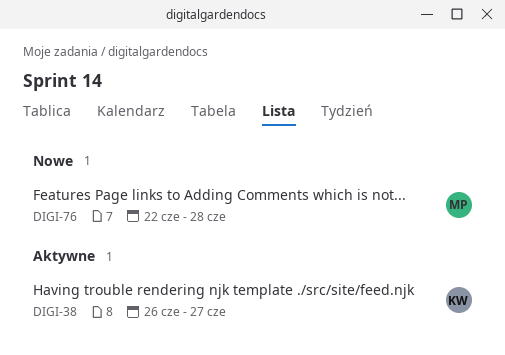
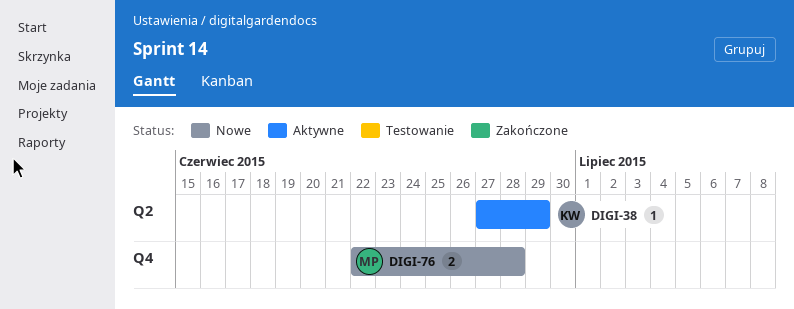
DIGI-38, start: Jun 26 -> Jun 27
DIGI-38, due: Jun 27 -> Jun 29

